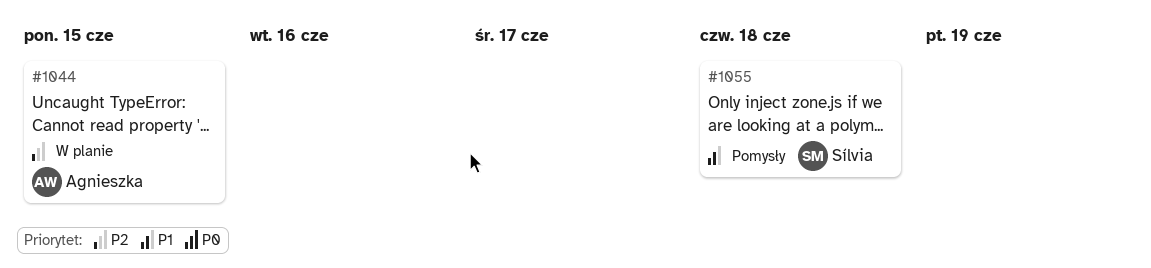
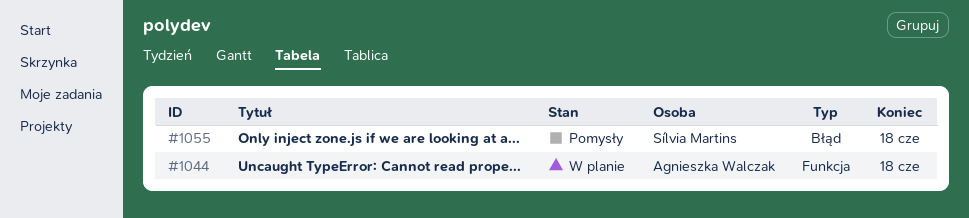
#1044, due: Jun 15 -> Jun 18

